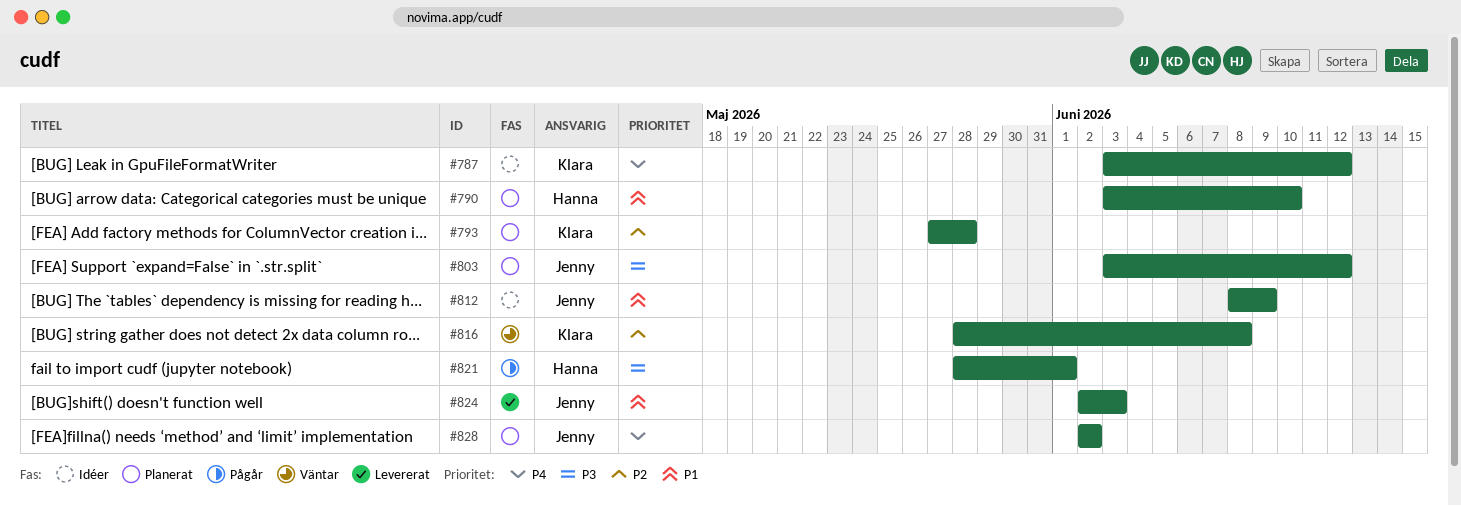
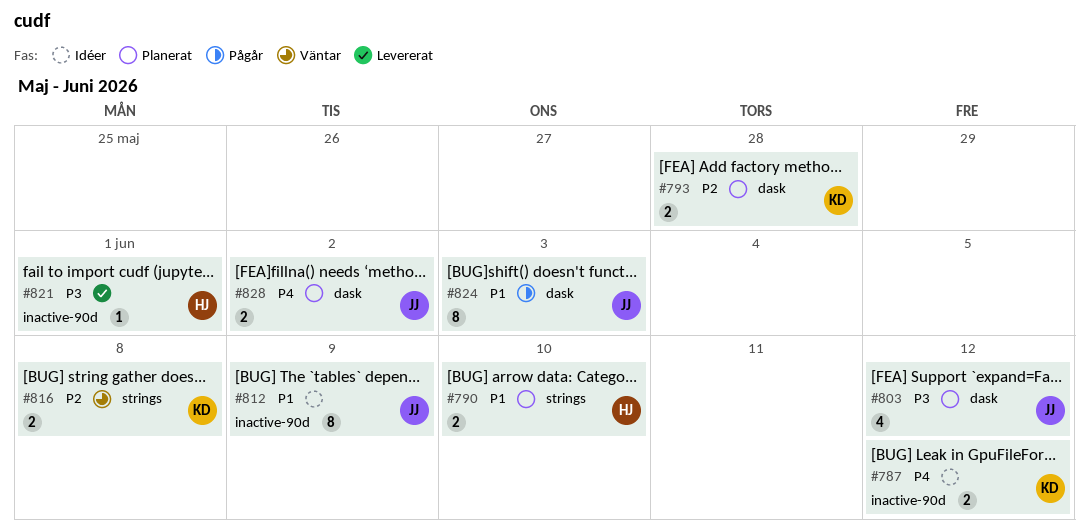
#821, status: Pågår -> Levererat
#824, status: Levererat -> Pågår

